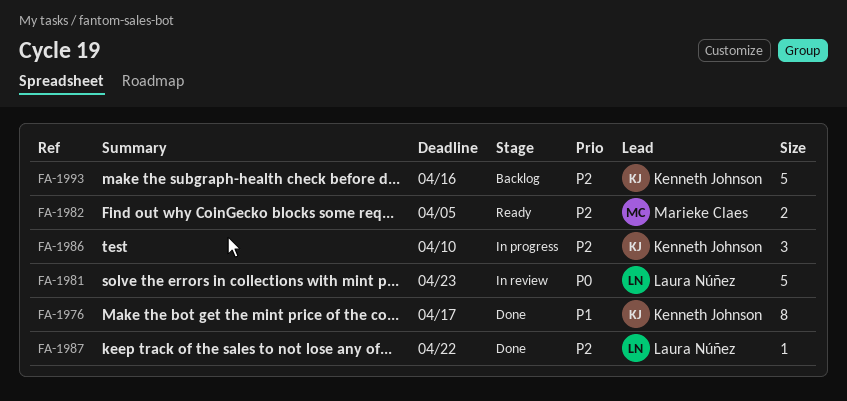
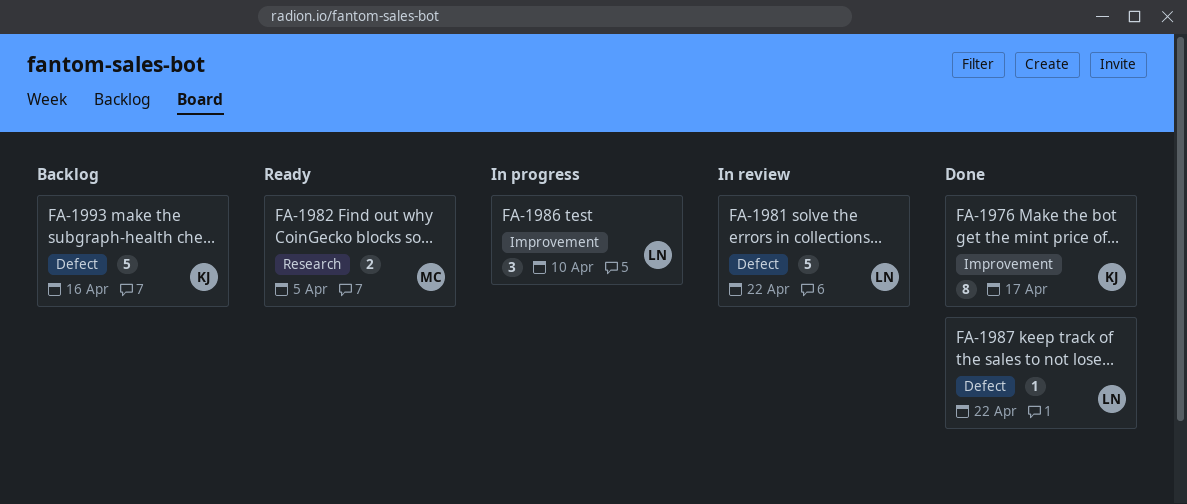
FA-1981, due: Apr 23 -> Apr 22
FA-1986, owner: Kenneth Johnson -> Laura Núñez

